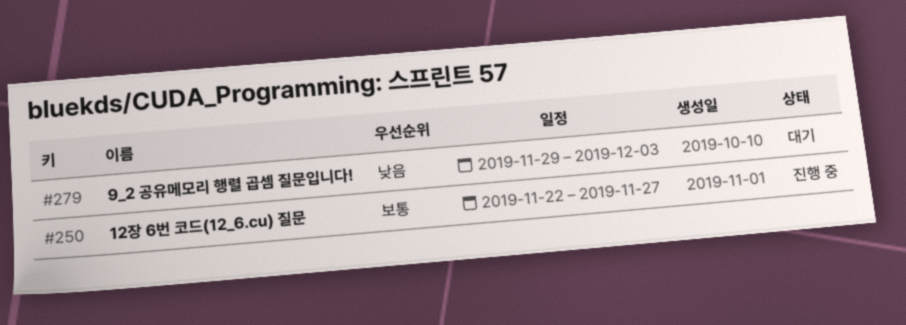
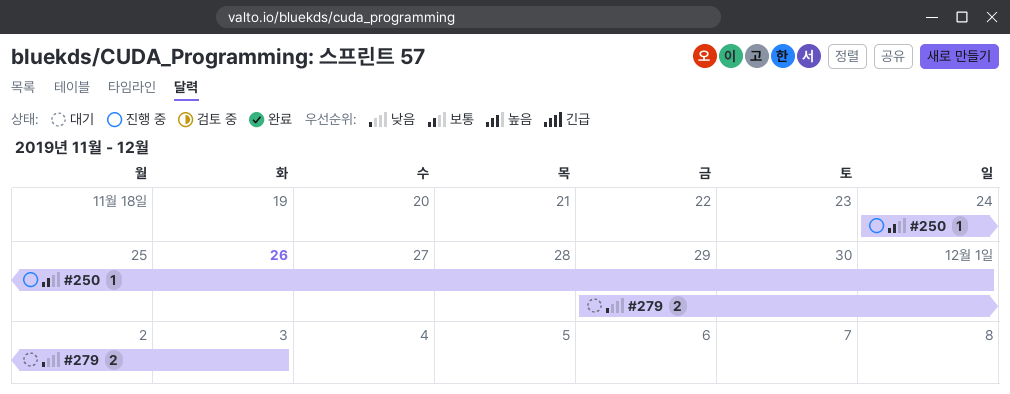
#250, start: Nov 22 -> Nov 24
#250, due: Nov 27 -> Dec 1

